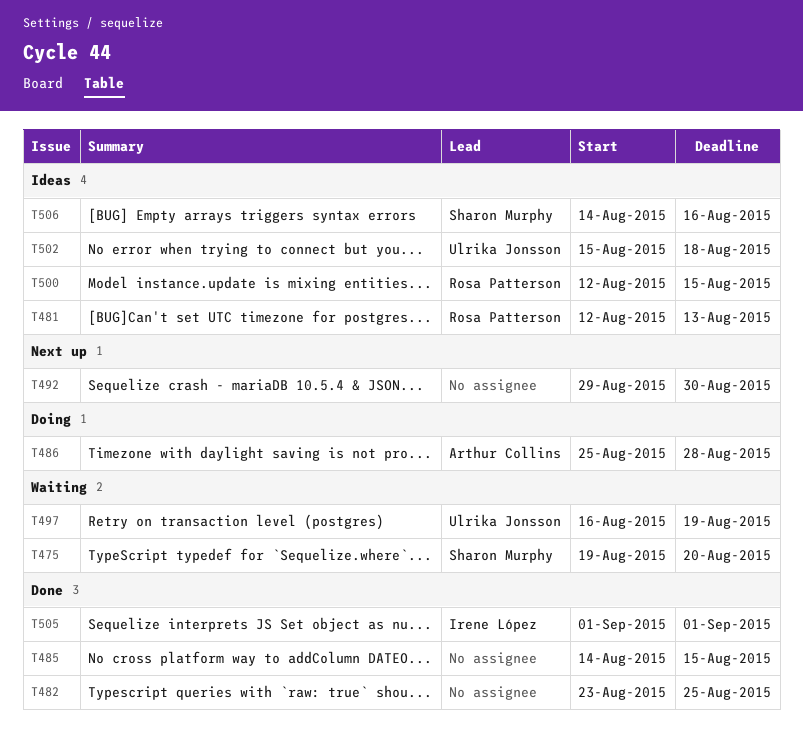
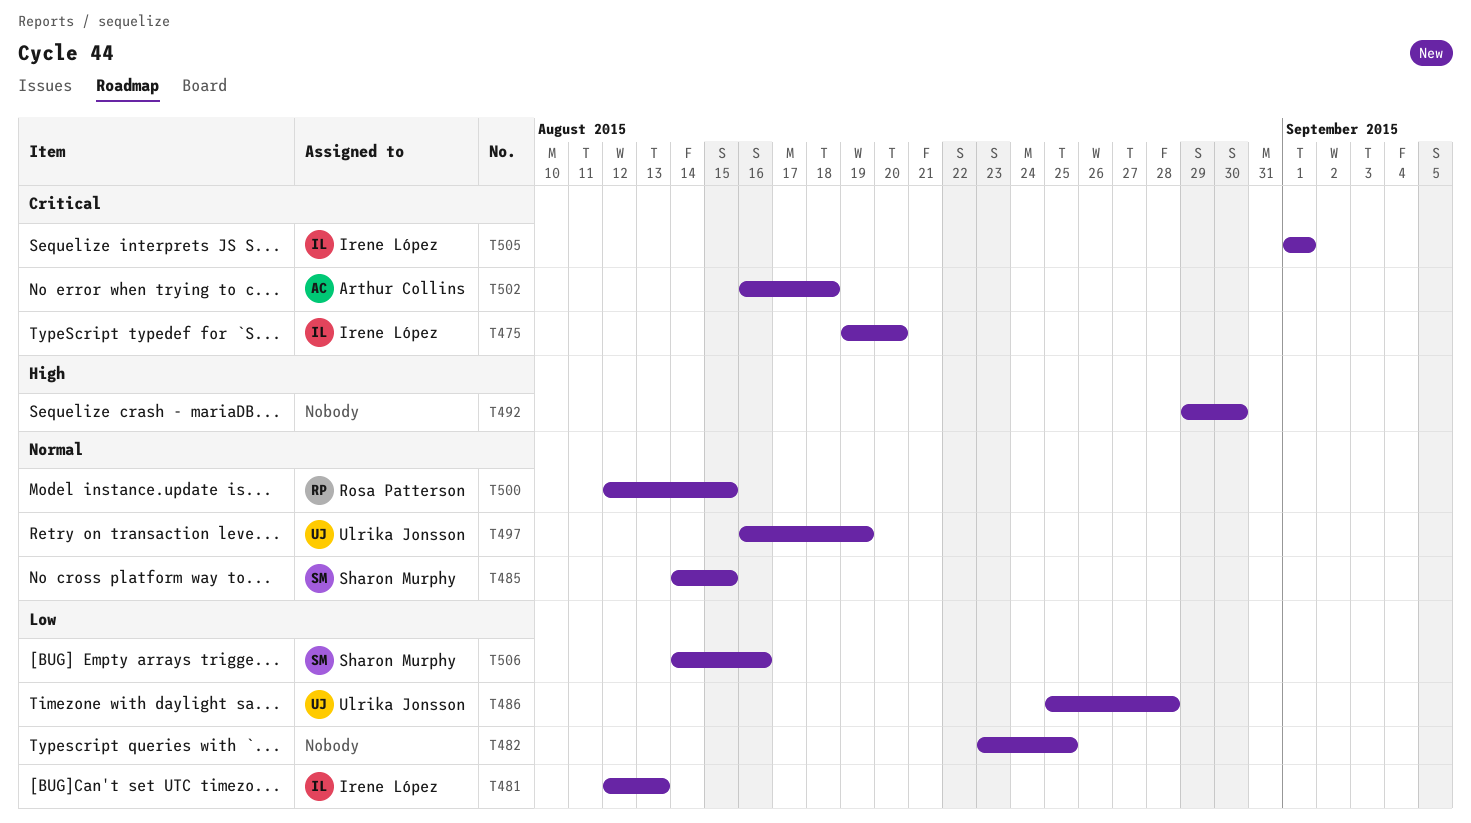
T475, owner: Sharon Murphy -> Irene López
T481, owner: Rosa Patterson -> Irene López
T485, owner: none -> Sharon Murphy
T486, owner: Arthur Collins -> Ulrika Jonsson
T502, owner: Ulrika Jonsson -> Arthur Collins
T502, start: Aug 15 -> Aug 16

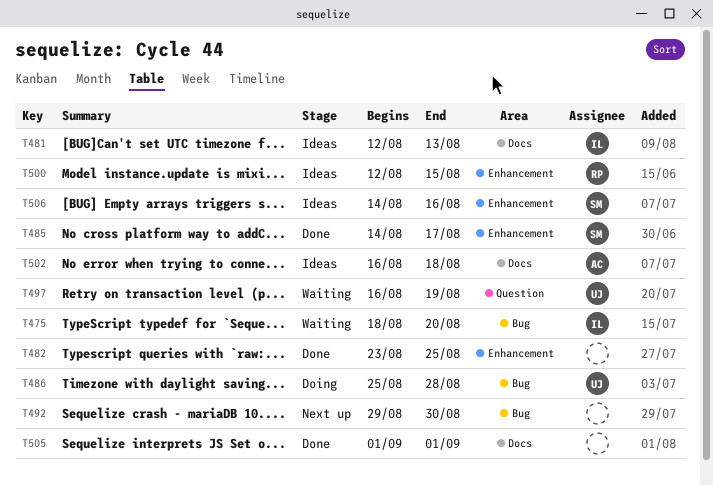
T475, start: Aug 19 -> Aug 18
T485, due: Aug 15 -> Aug 17
T505, owner: Irene López -> none

